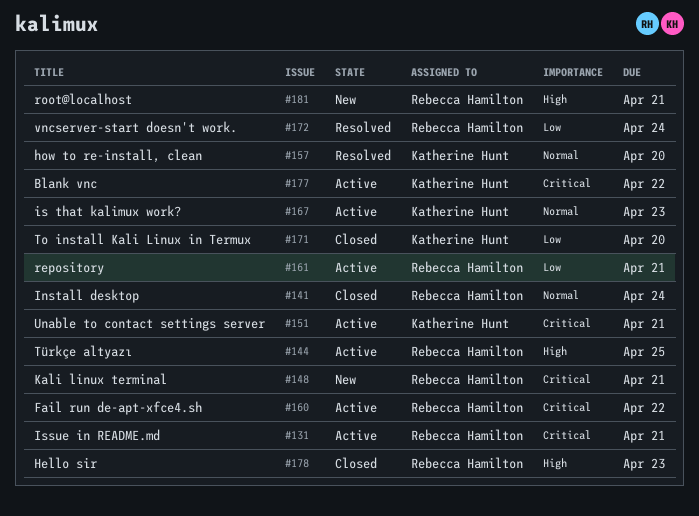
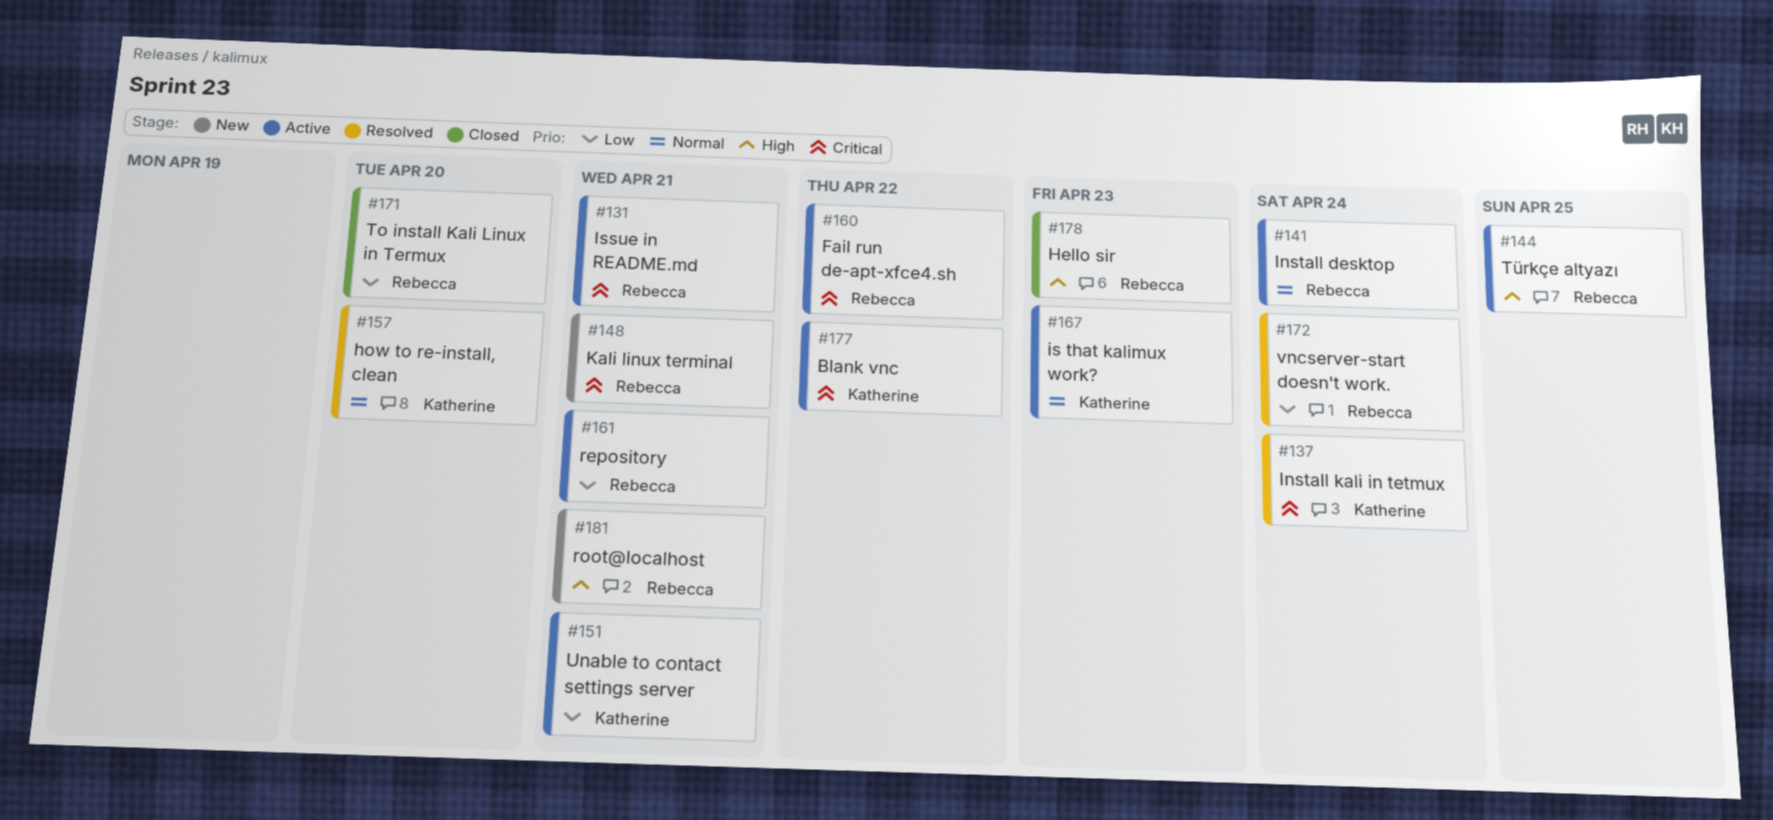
#137: none -> present
#141, status: Closed -> Active
#151, priority: Critical -> Low
#171, owner: Katherine Hunt -> Rebecca Hamilton

